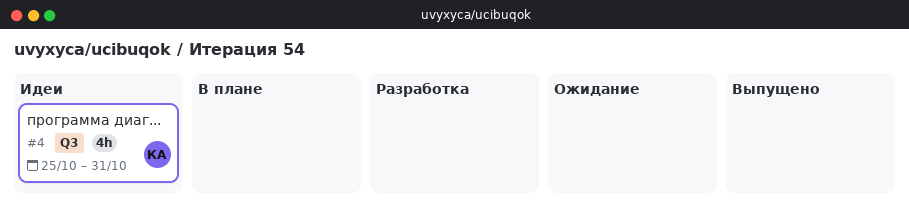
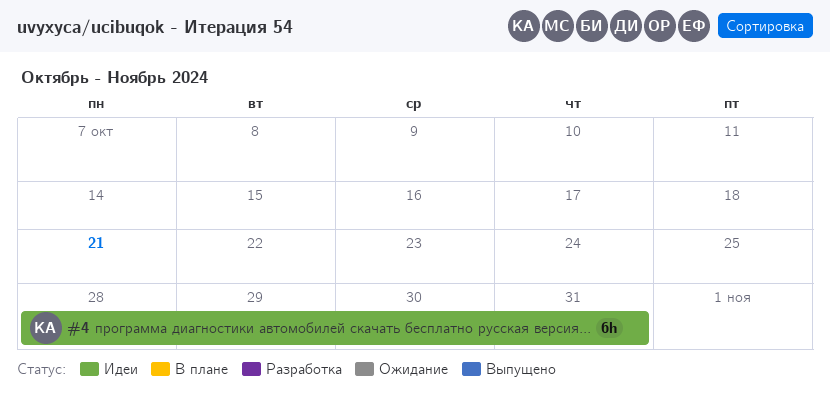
#4, estimate: 4h -> 6h
#4, start: Oct 25 -> Oct 28

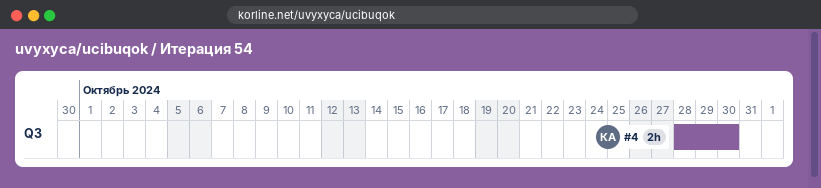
#4, estimate: 6h -> 2h
#4, due: Oct 31 -> Oct 30

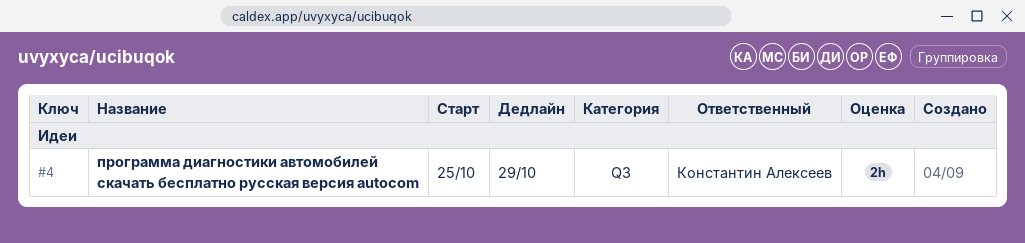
#4, start: Oct 28 -> Oct 25
#4, due: Oct 30 -> Oct 29

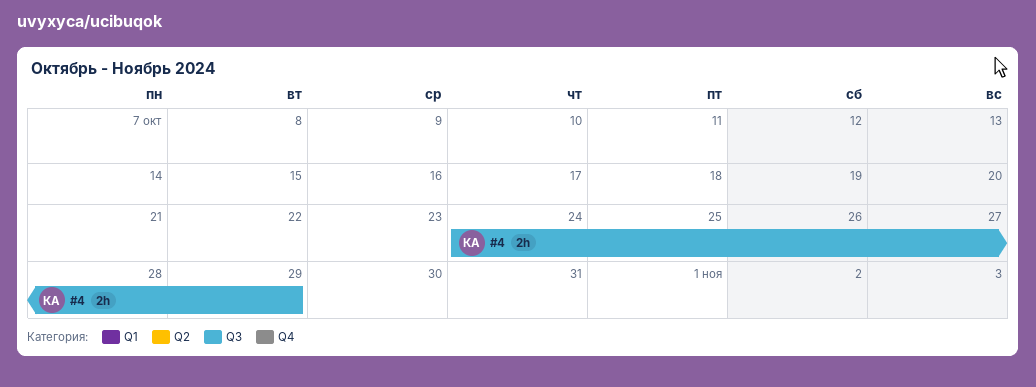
#4, start: Oct 25 -> Oct 24

